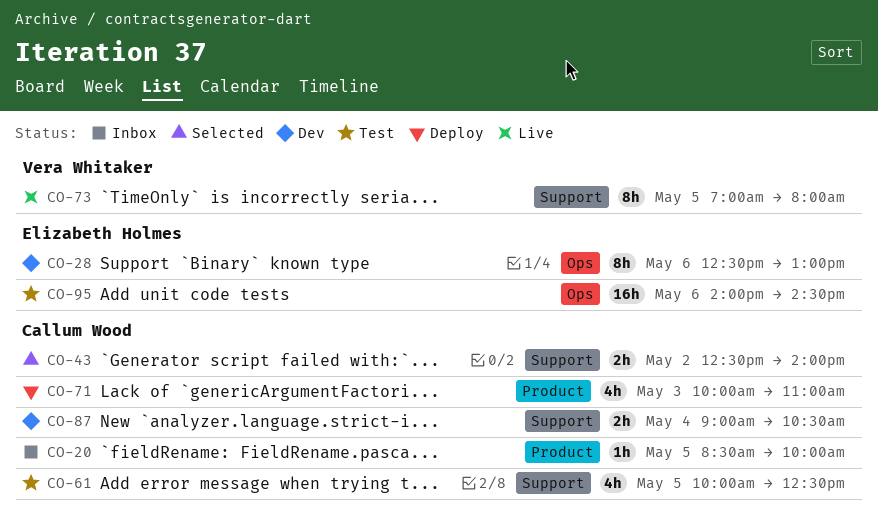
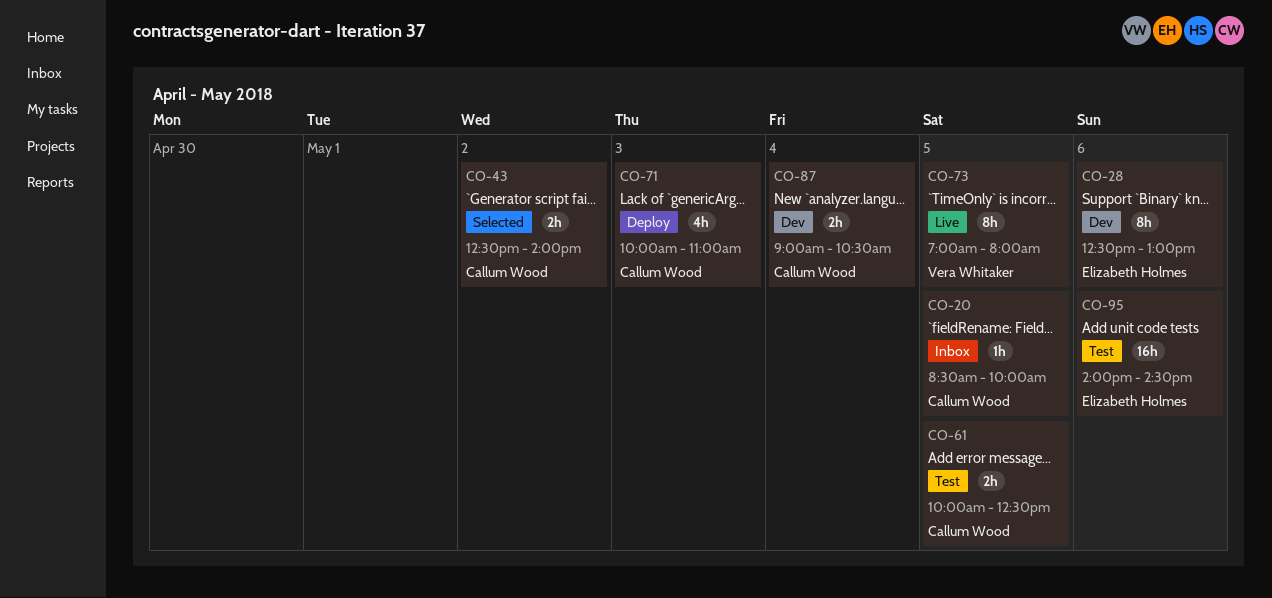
CO-61, estimate: 4h -> 2h

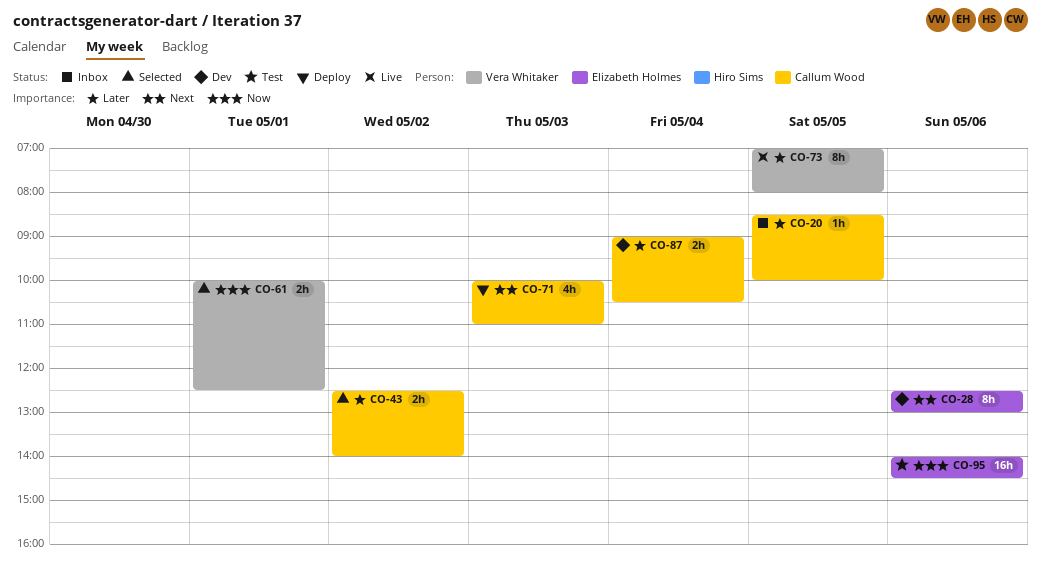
CO-61, status: Test -> Selected
CO-61, owner: Callum Wood -> Vera Whitaker
CO-61, day: May 5 -> May 1

